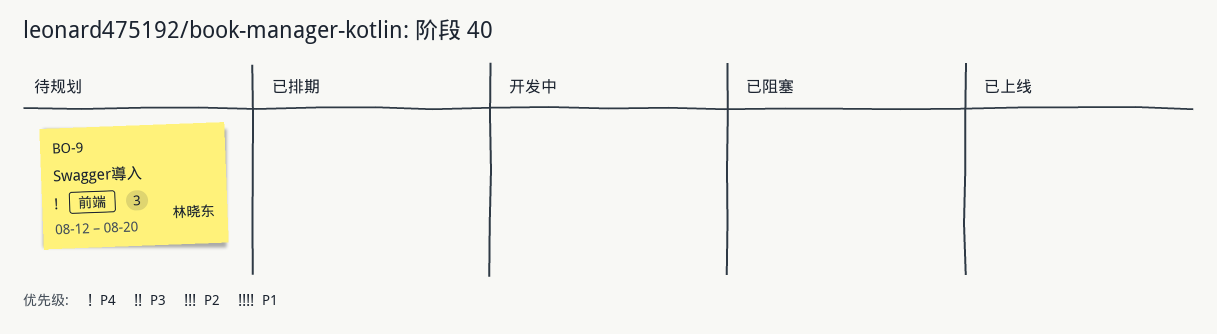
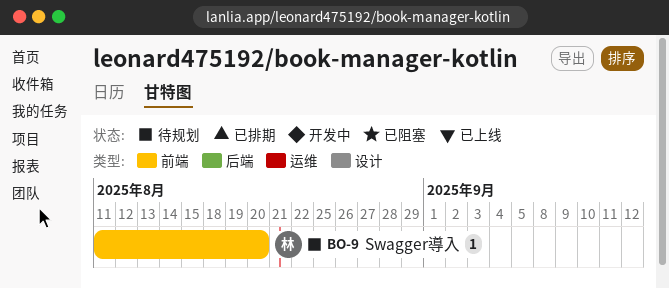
BO-9, estimate: 3 -> 1
BO-9, start: Aug 12 -> Aug 11

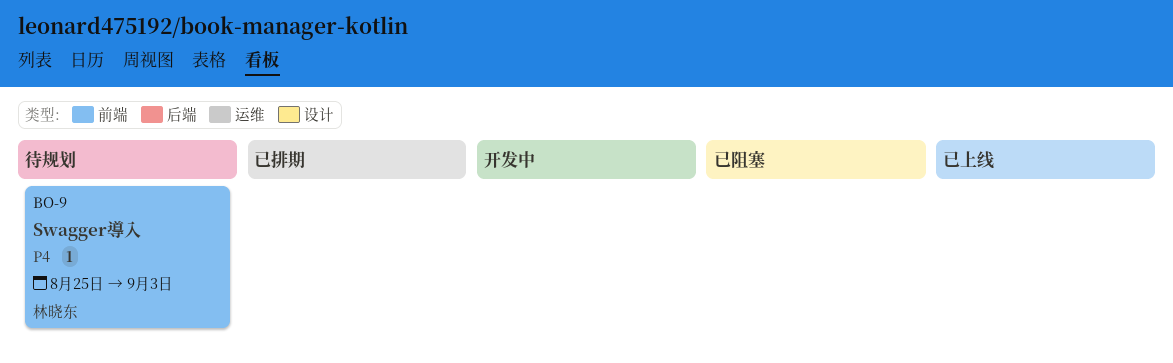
BO-9, start: Aug 11 -> Aug 25
BO-9, due: Aug 20 -> Sep 3

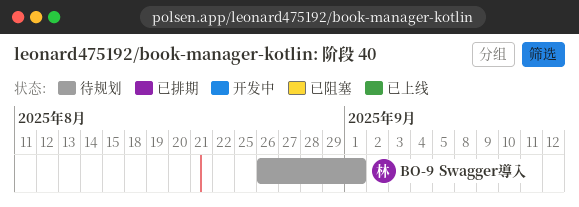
BO-9, start: Aug 25 -> Aug 26
BO-9, due: Sep 3 -> Sep 1

